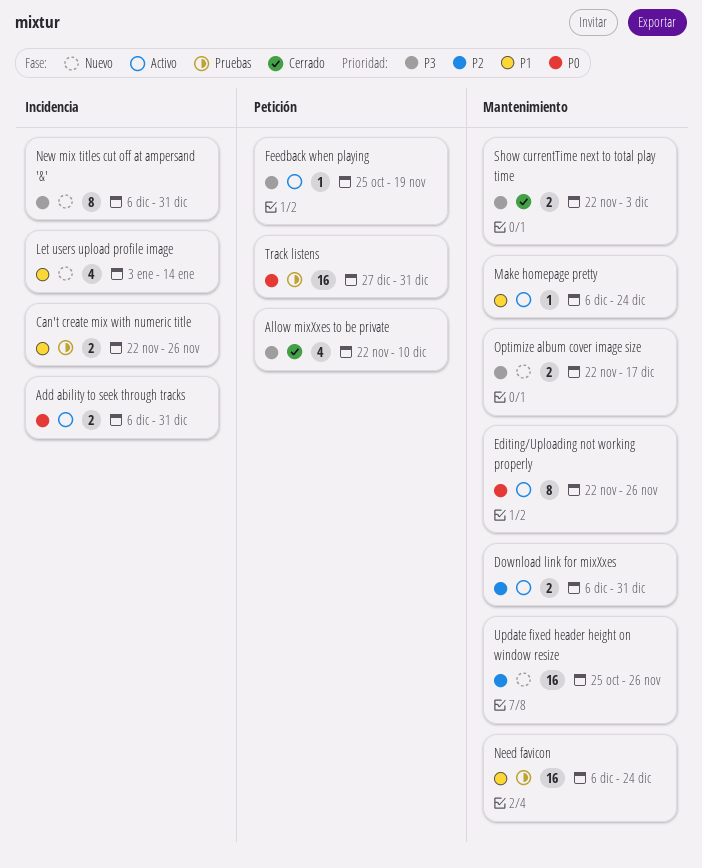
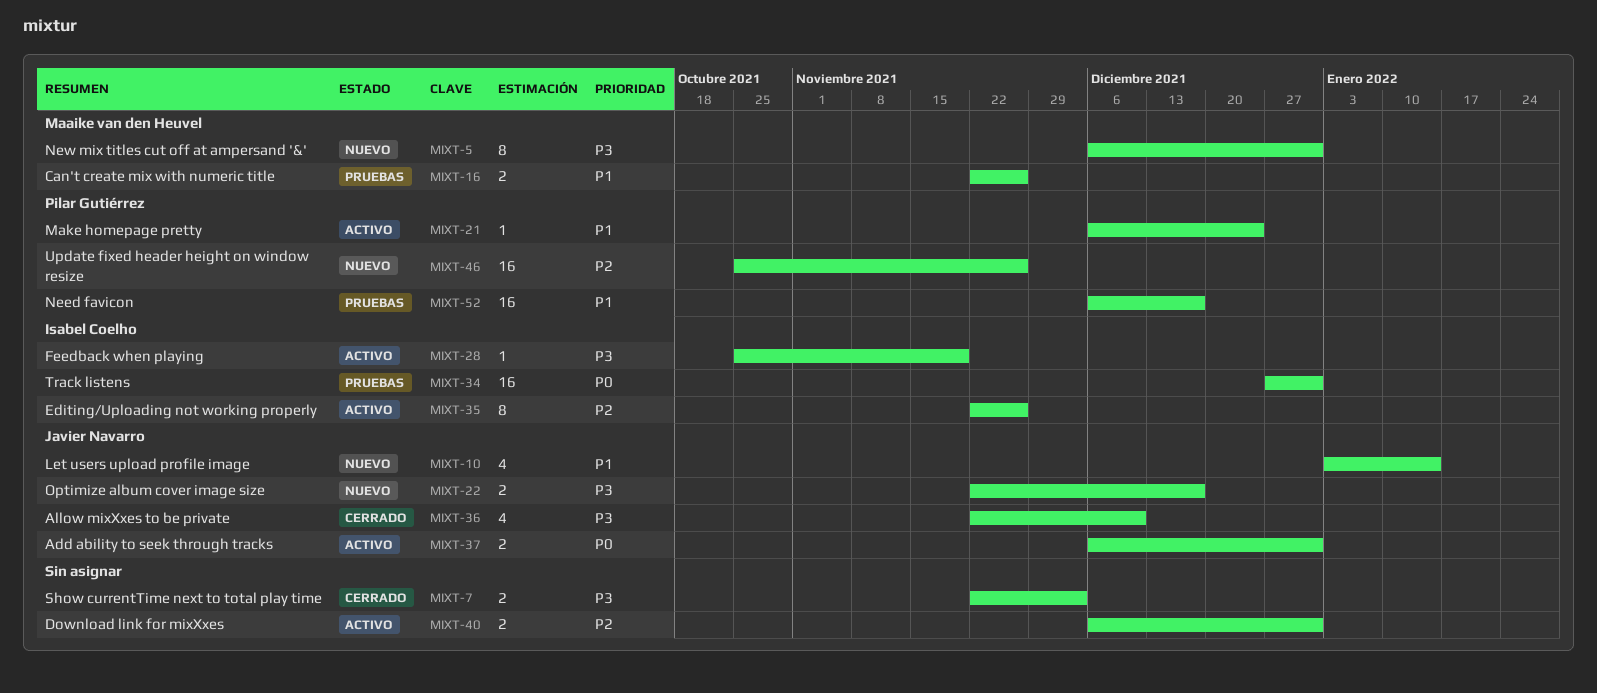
Editing/Uploading not working properly, priority: P0 -> P2
Need favicon, due: Dec 24 -> Dec 17

